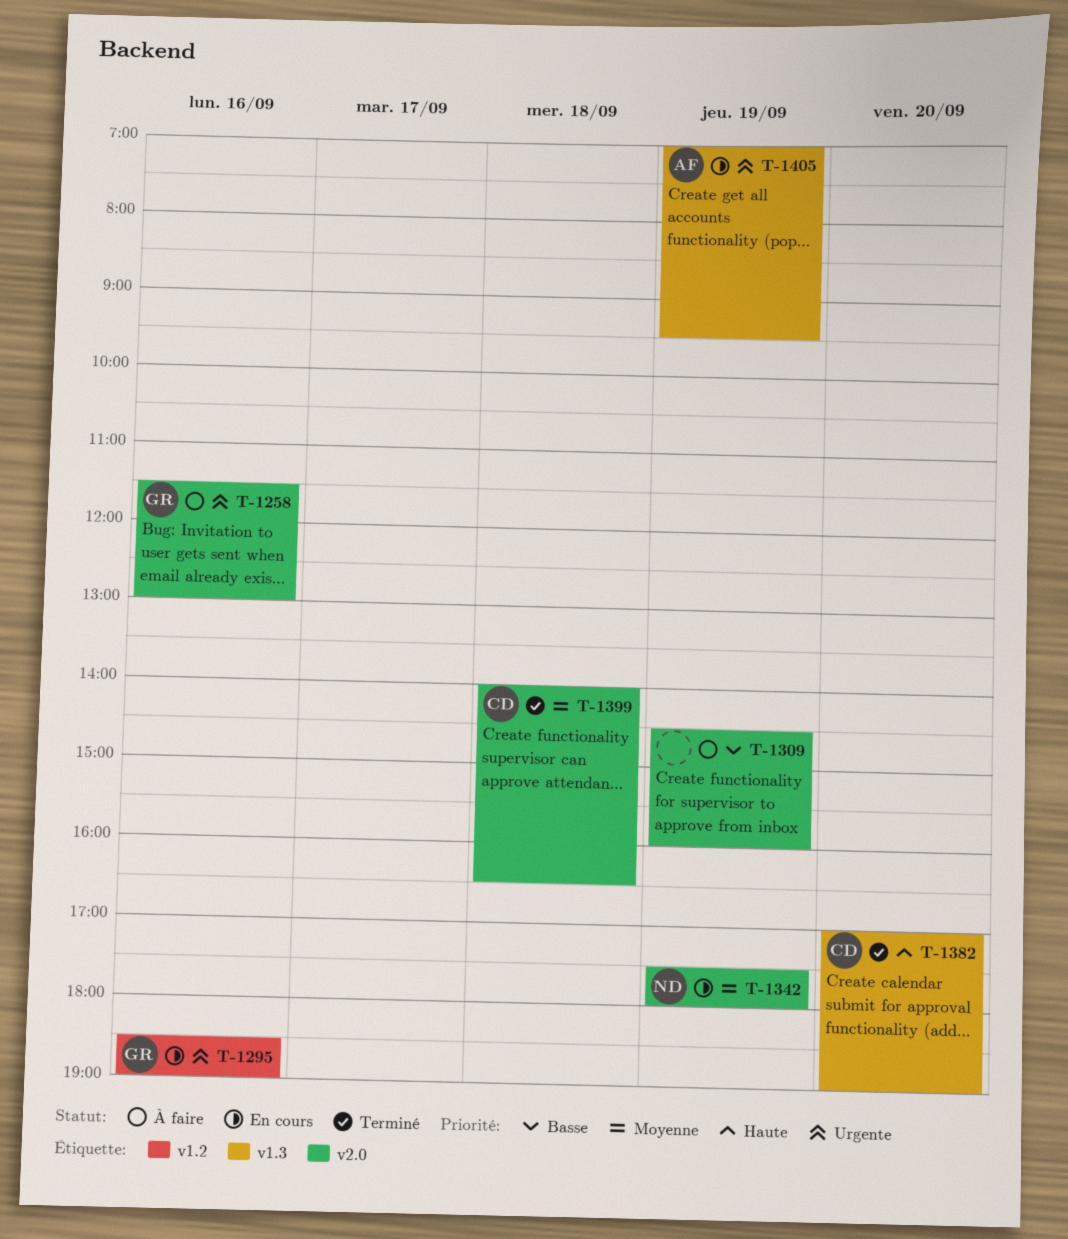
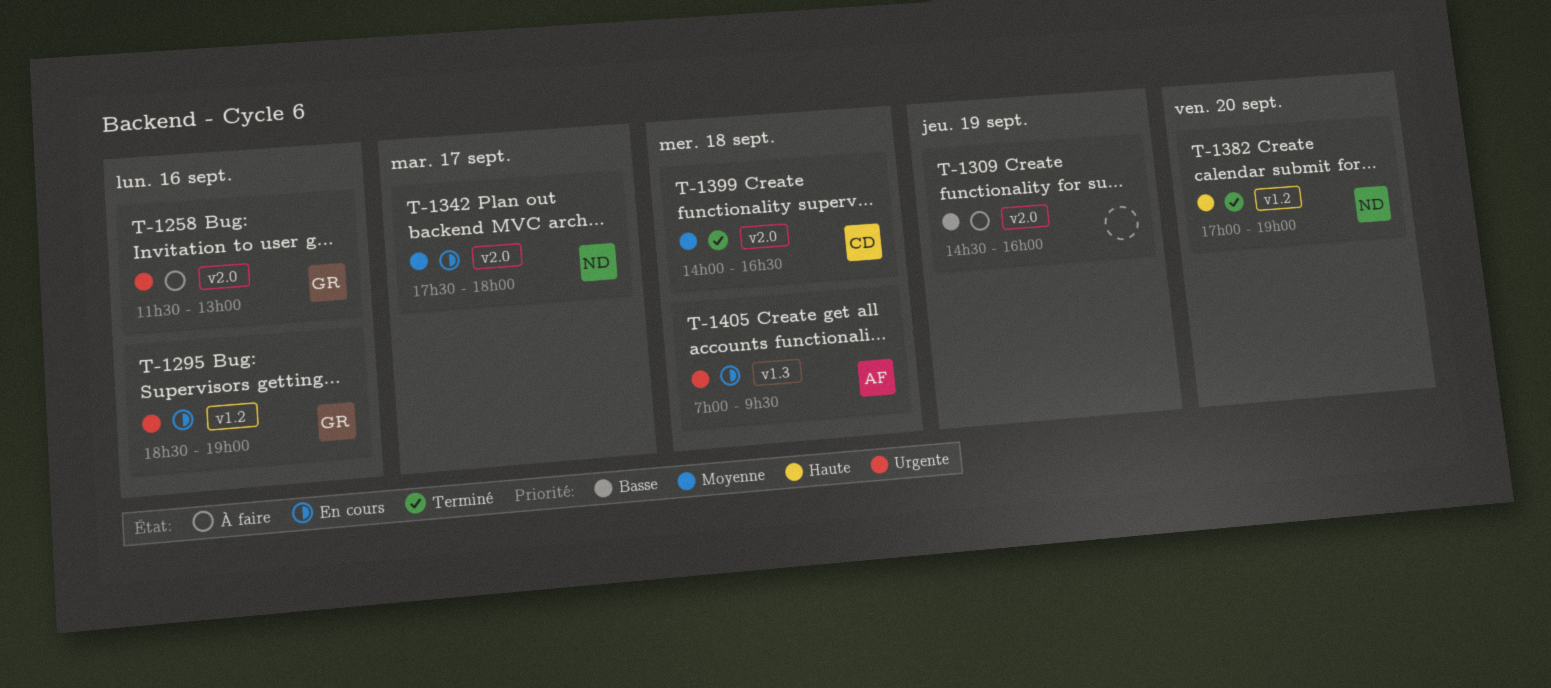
T-1342, day: Sep 19 -> Sep 17
T-1382, owner: CD -> ND
T-1382, label: v1.3 -> v1.2
T-1405, day: Sep 19 -> Sep 18

